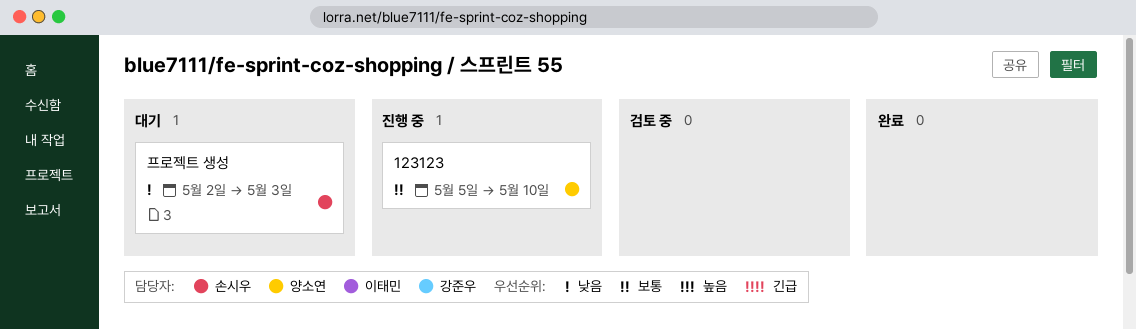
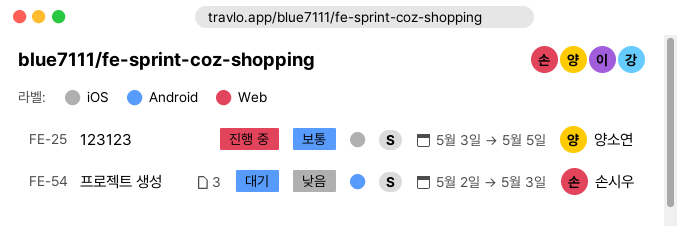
123123, start: May 5 -> May 3
123123, due: May 10 -> May 5

